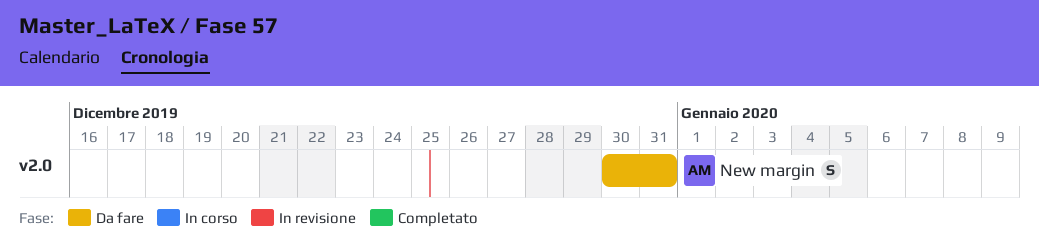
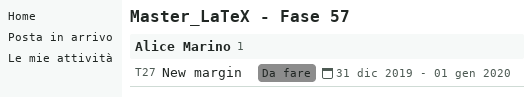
New margin, start: Dec 30 -> Dec 31
New margin, due: Dec 31 -> Jan 1

